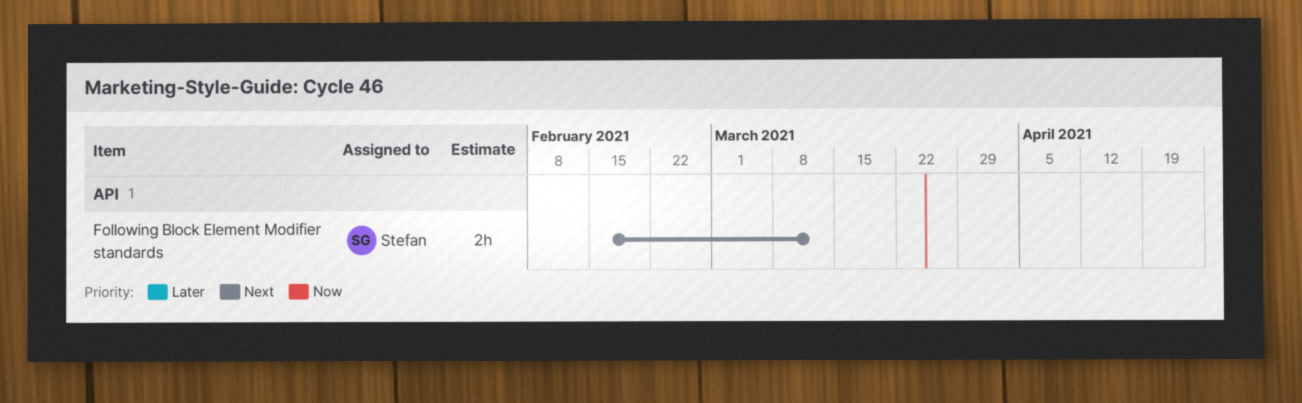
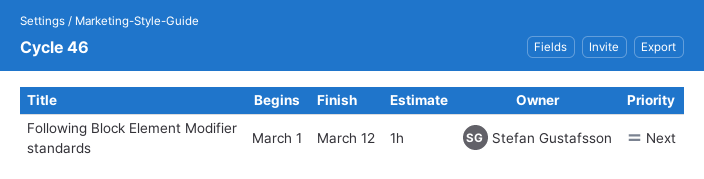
Following Block Element Modifier standards, estimate: 2h -> 1h
Following Block Element Modifier standards, start: Feb 15 -> Mar 1

